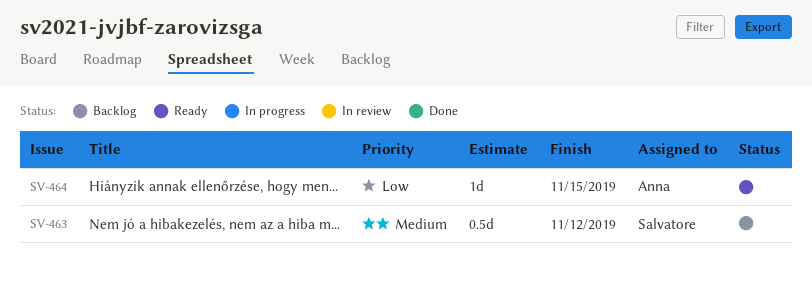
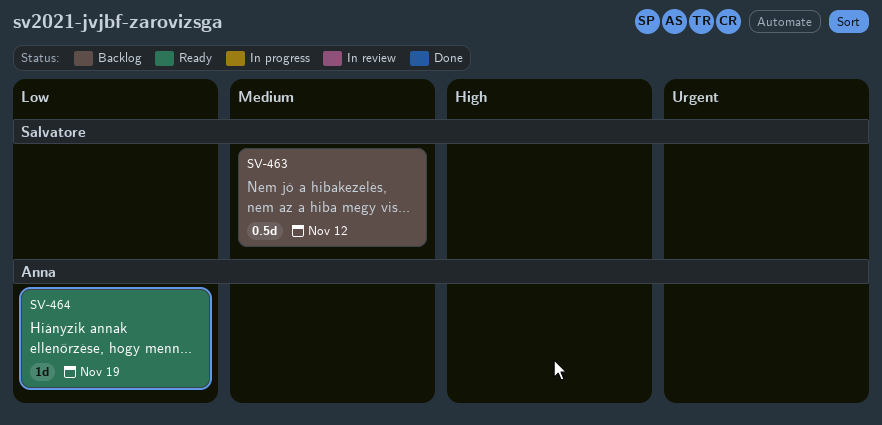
SV-464, due: Nov 15 -> Nov 19

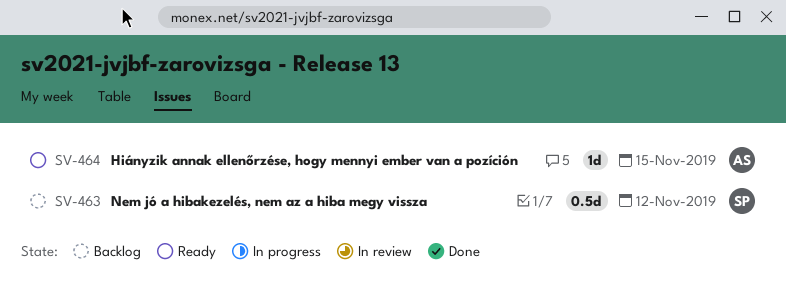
SV-464, due: Nov 19 -> Nov 15

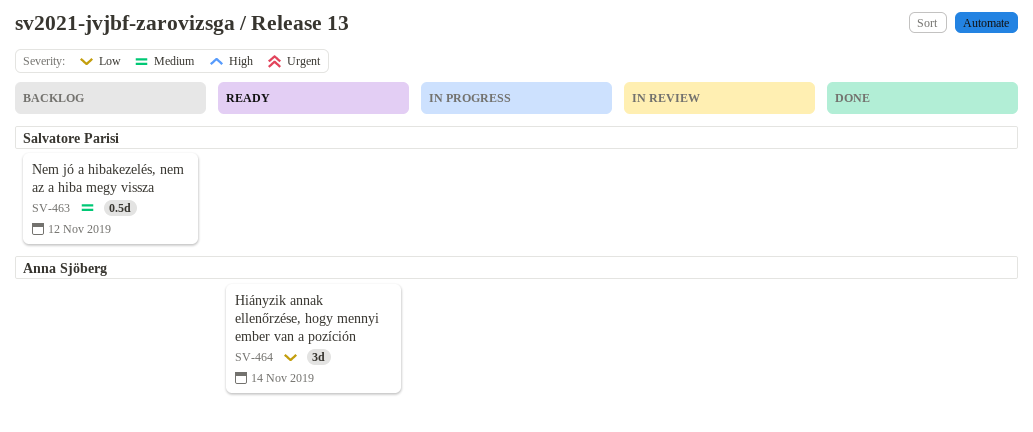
SV-464, estimate: 1d -> 3d
SV-464, due: Nov 15 -> Nov 14

